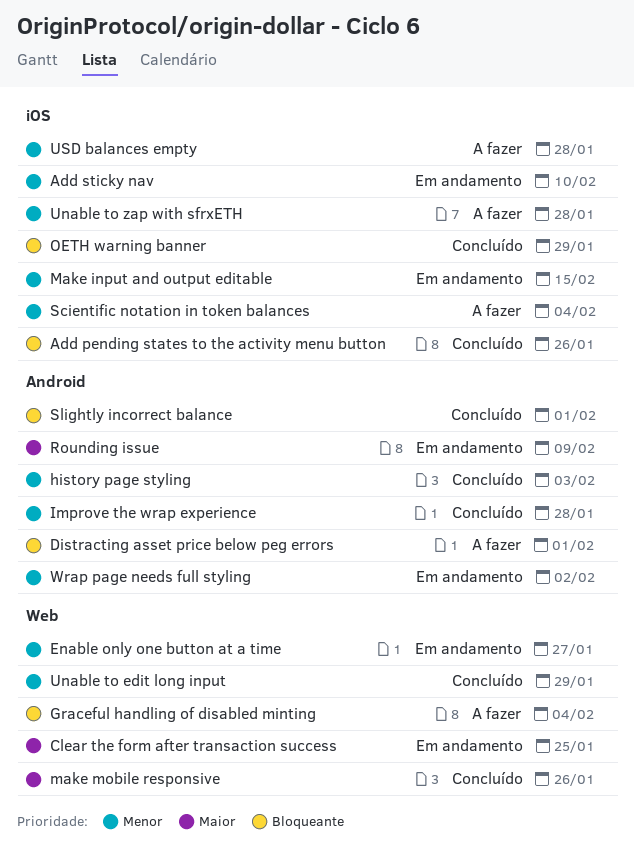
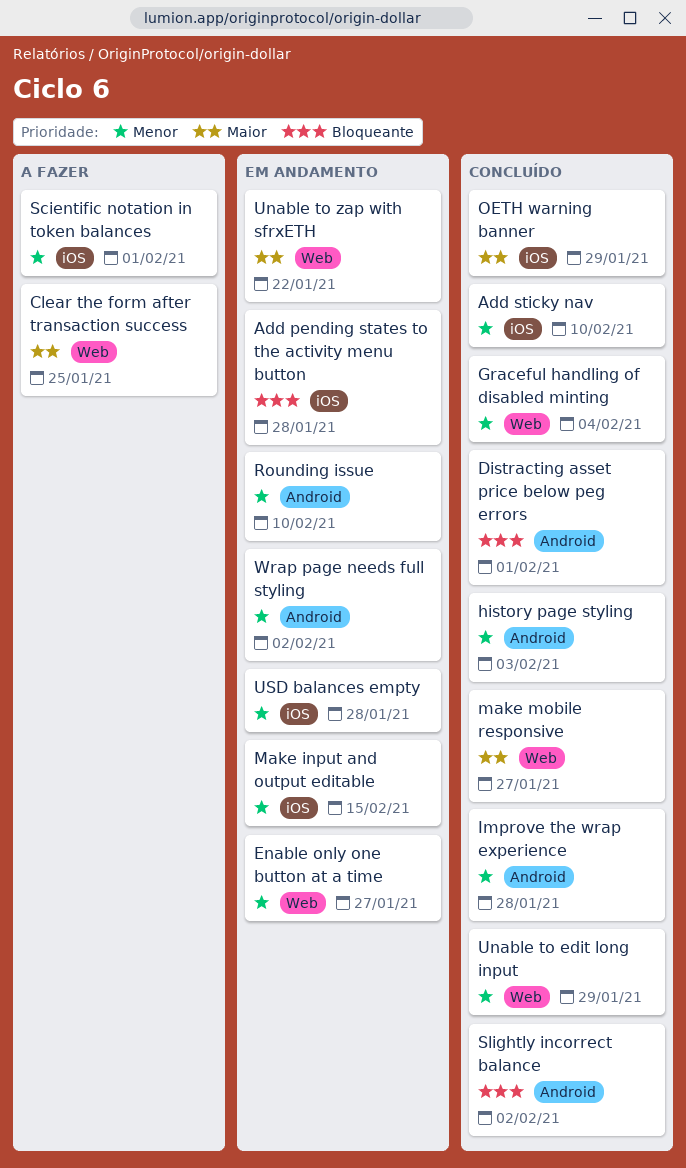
Add pending states to the activity menu button, status: Concluído -> Em andamento
Add pending states to the activity menu button, due: Jan 26 -> Jan 28
Add sticky nav, status: Em andamento -> Concluído
Clear the form after transaction success, status: Em andamento -> A fazer
Distracting asset price below peg errors, status: A fazer -> Concluído
Graceful handling of disabled minting, status: A fazer -> Concluído
Graceful handling of disabled minting, priority: Bloqueante -> Menor
make mobile responsive, due: Jan 26 -> Jan 27
OETH warning banner, priority: Bloqueante -> Maior
Rounding issue, priority: Maior -> Menor
Rounding issue, due: Feb 9 -> Feb 10
Scientific notation in token balances, due: Feb 4 -> Feb 1
Slightly incorrect balance, due: Feb 1 -> Feb 2
Unable to zap with sfrxETH, status: A fazer -> Em andamento
Unable to zap with sfrxETH, priority: Menor -> Maior
Unable to zap with sfrxETH, label: iOS -> Web
Unable to zap with sfrxETH, due: Jan 28 -> Jan 22
USD balances empty, status: A fazer -> Em andamento

